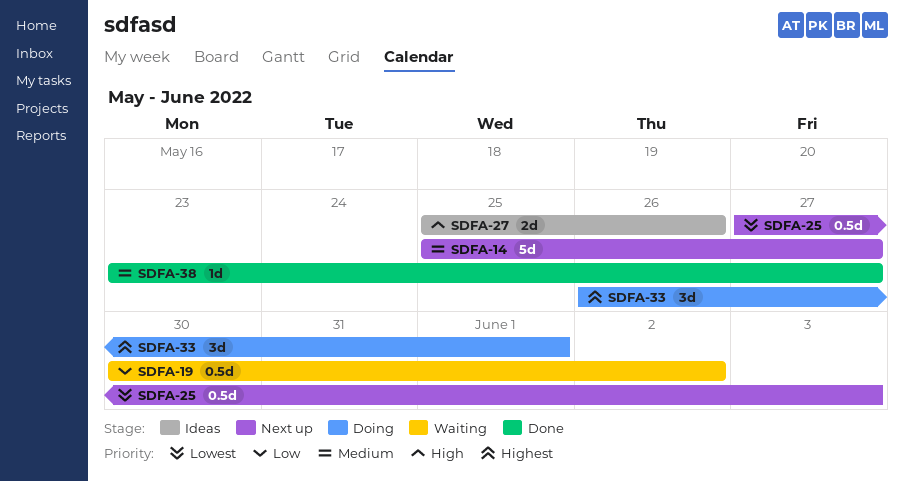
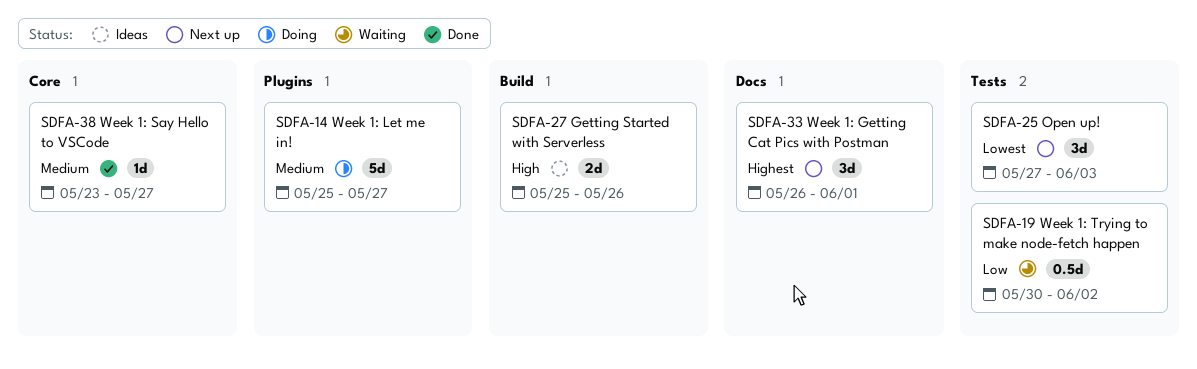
SDFA-14, status: Next up -> Doing
SDFA-25, estimate: 0.5d -> 3d
SDFA-33, status: Doing -> Next up

